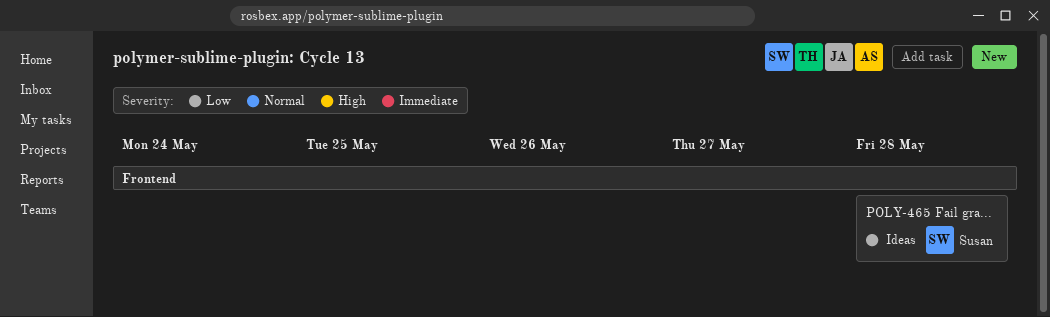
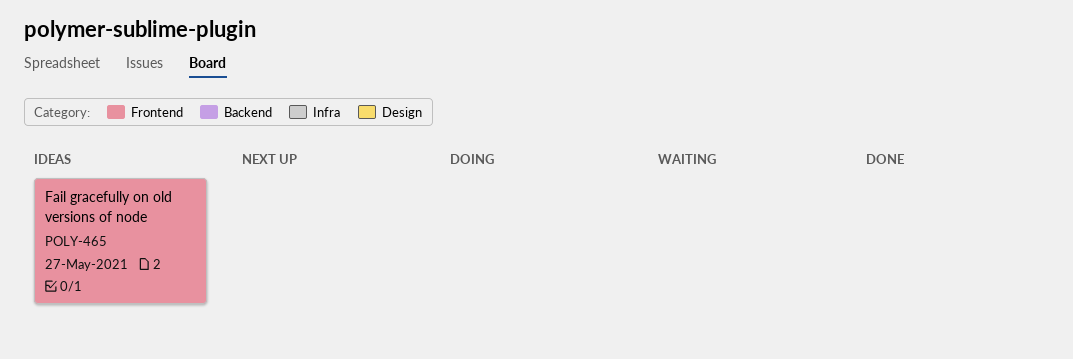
POLY-465, due: May 28 -> May 27

